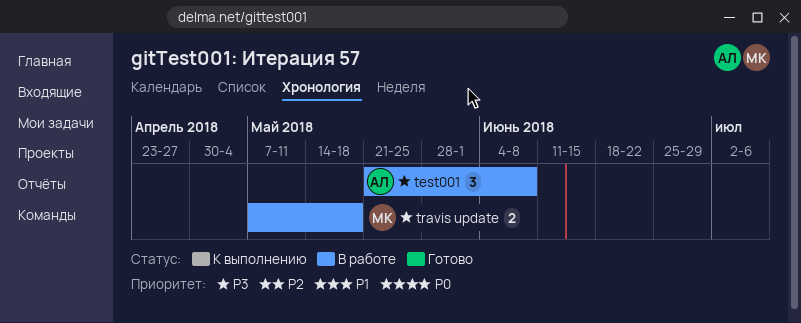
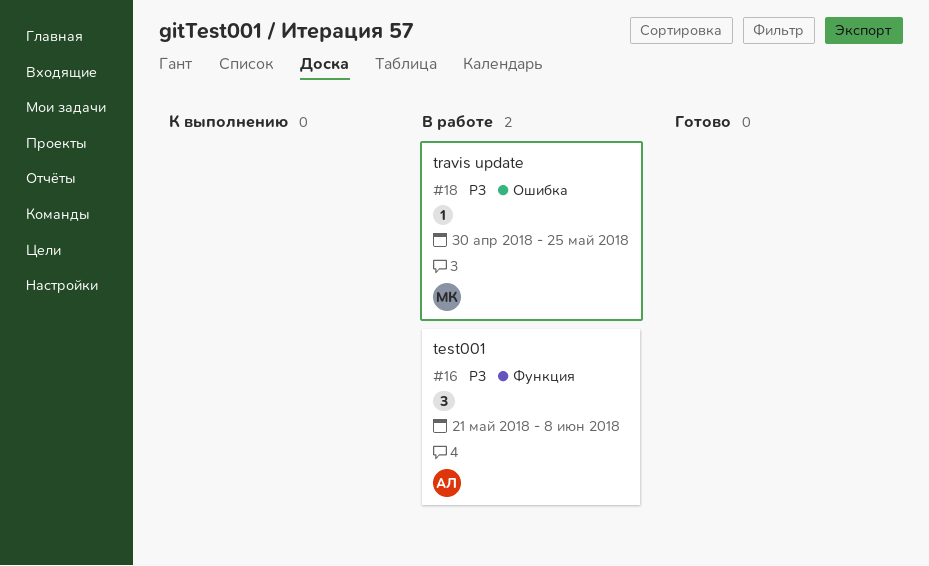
travis update, estimate: 2 -> 1
travis update, start: May 7 -> Apr 30
travis update, due: May 18 -> May 25

